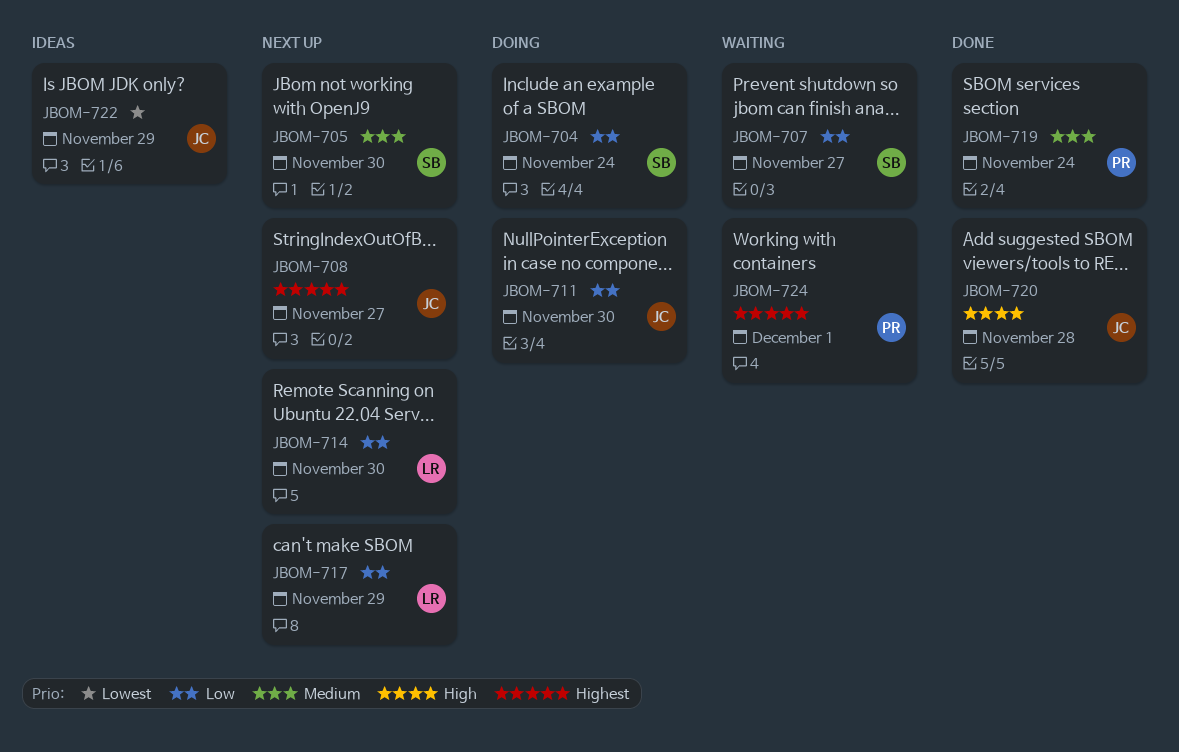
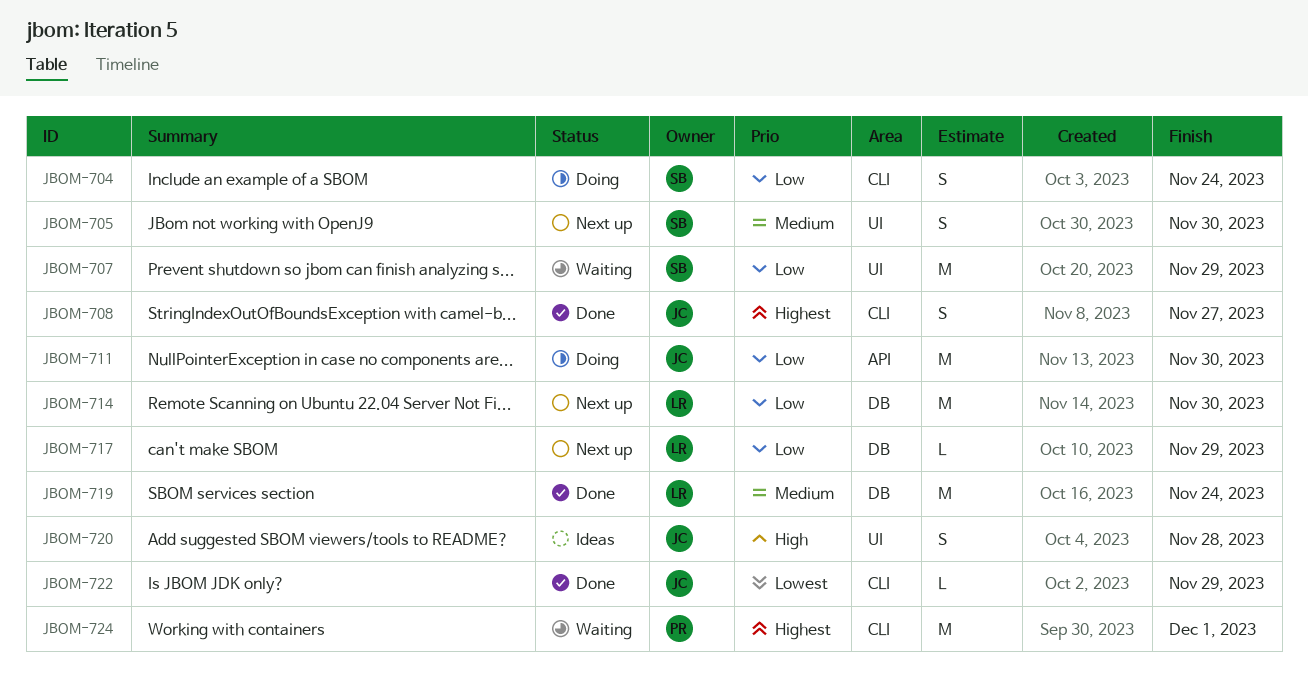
JBOM-707, due: Nov 27 -> Nov 29
JBOM-708, status: Next up -> Done
JBOM-719, owner: PR -> LR
JBOM-720, status: Done -> Ideas
JBOM-722, status: Ideas -> Done

